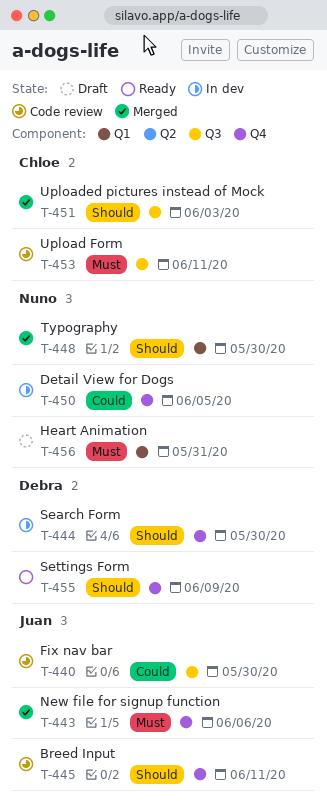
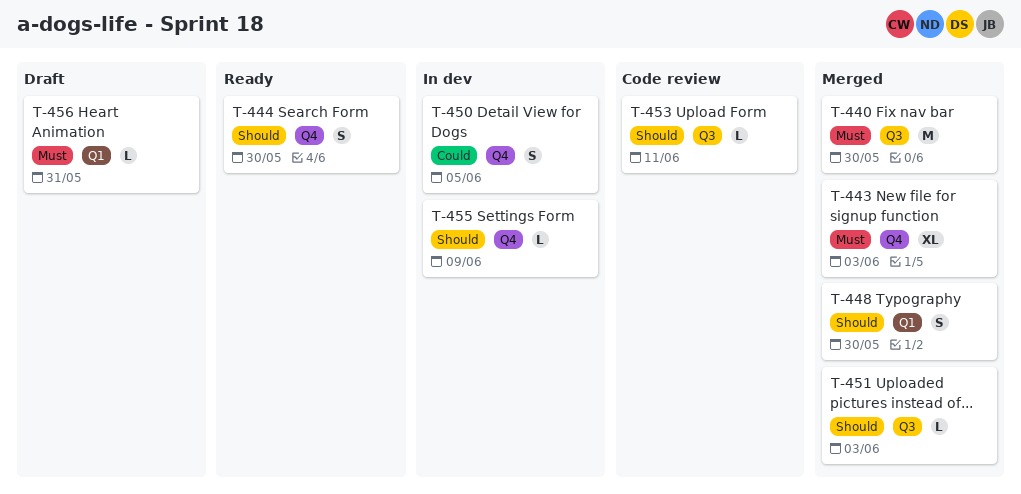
T-440, status: Code review -> Merged
T-440, priority: Could -> Must
T-443, due: Jun 6 -> Jun 3
T-444, status: In dev -> Ready
T-445: present -> none
T-453, priority: Must -> Should
T-455, status: Ready -> In dev

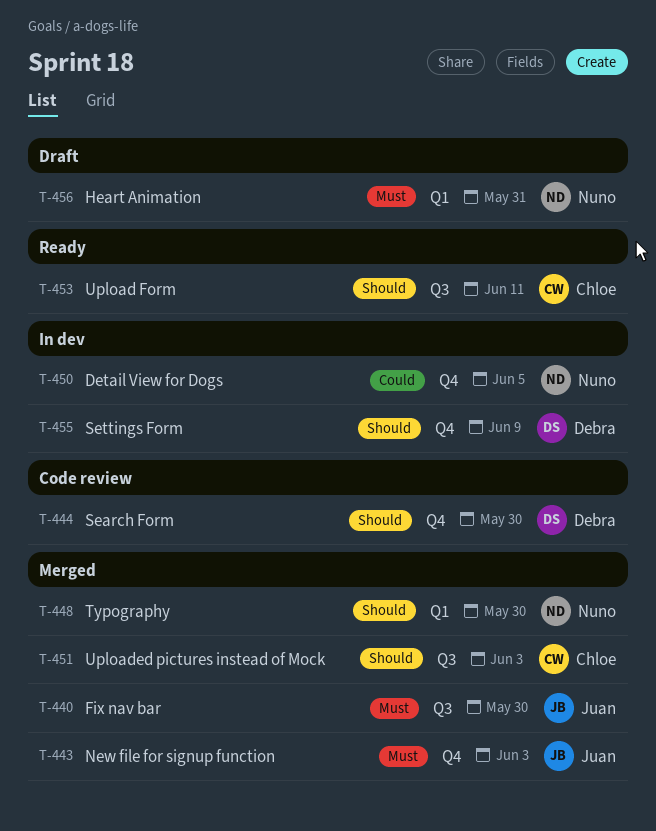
T-444, status: Ready -> Code review
T-453, status: Code review -> Ready

